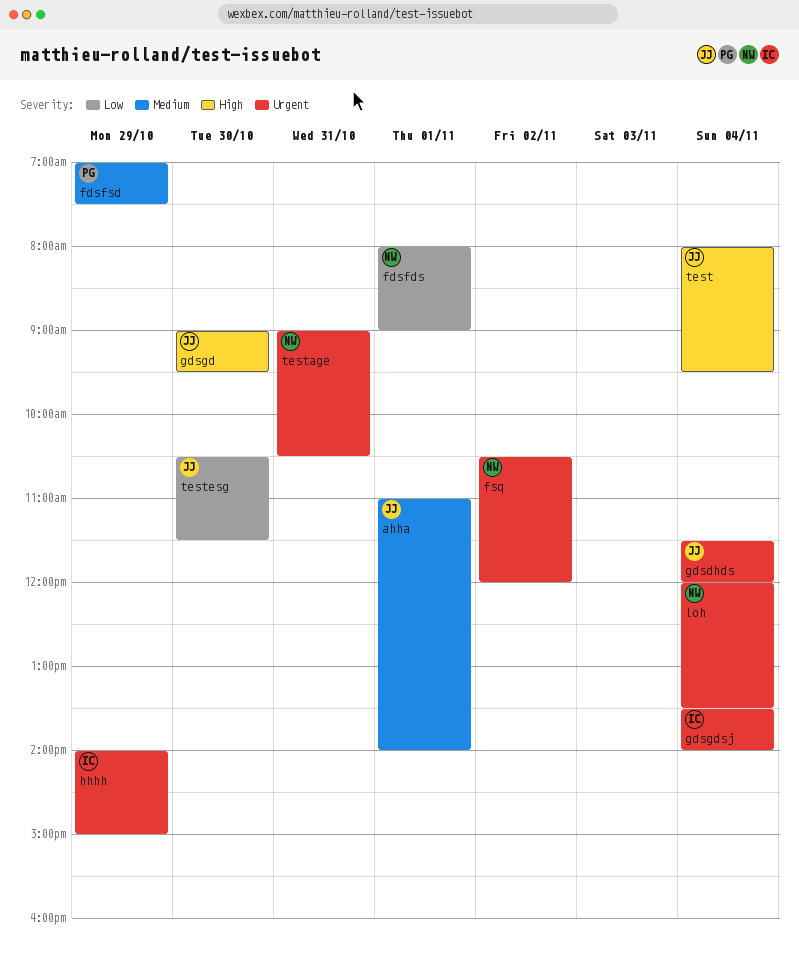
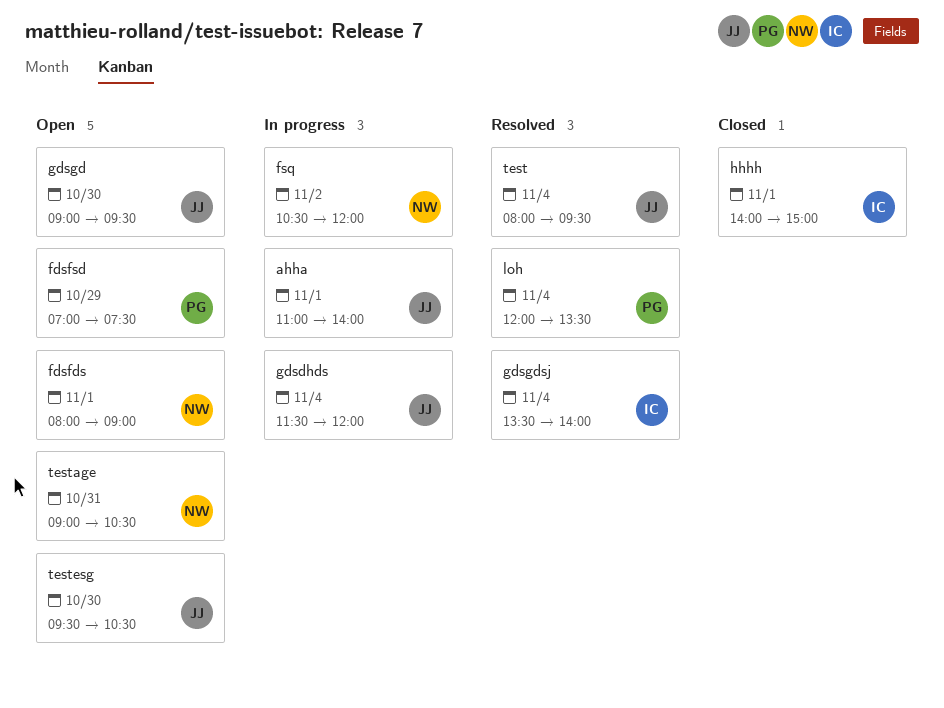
hhhh, day: Oct 29 -> Nov 1
loh, owner: NW -> PG
testesg, begins: 10:30 -> 09:30
testesg, ends: 11:30 -> 10:30

